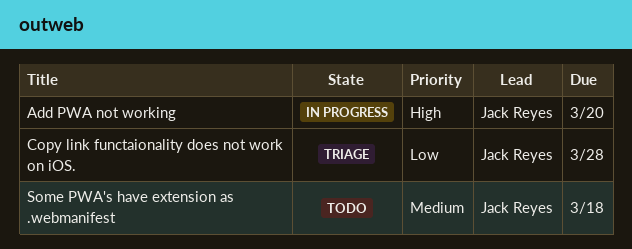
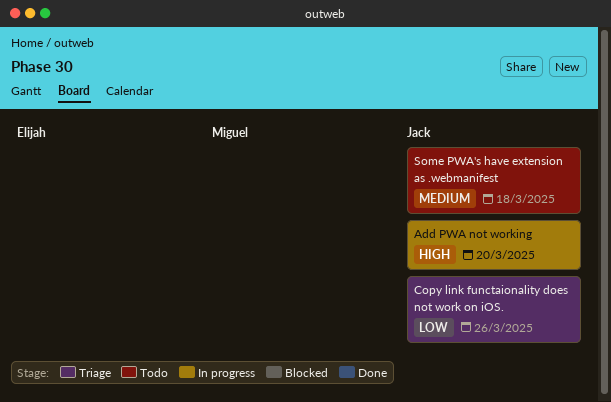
Copy link functaionality does not work on iOS., due: Mar 28 -> Mar 26

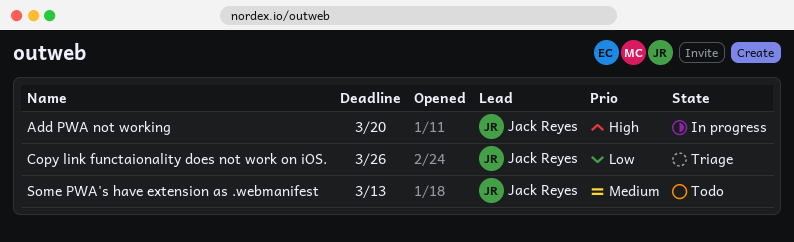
Some PWA's have extension as .webmanifest, due: Mar 18 -> Mar 13

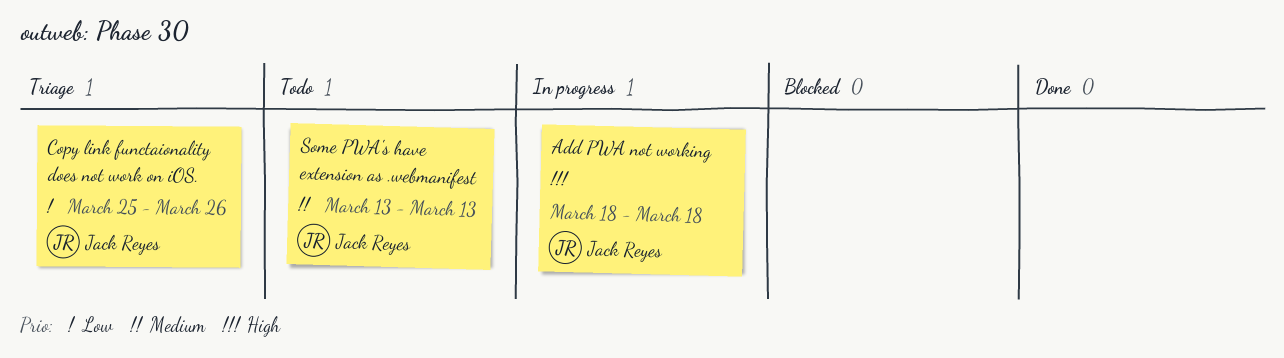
Add PWA not working, due: Mar 20 -> Mar 18

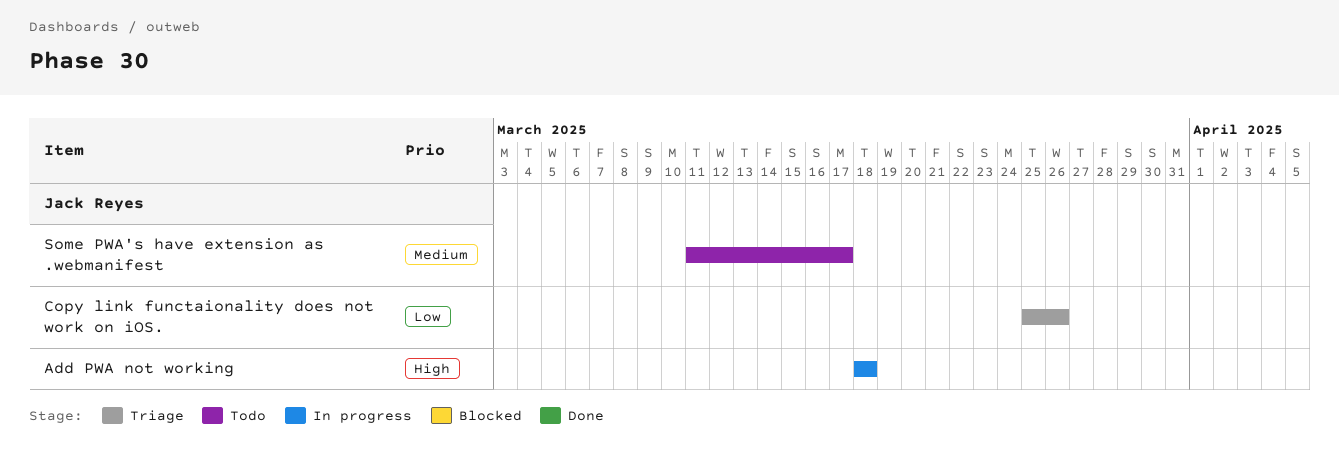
Some PWA's have extension as .webmanifest, start: Mar 13 -> Mar 11
Some PWA's have extension as .webmanifest, due: Mar 13 -> Mar 17

